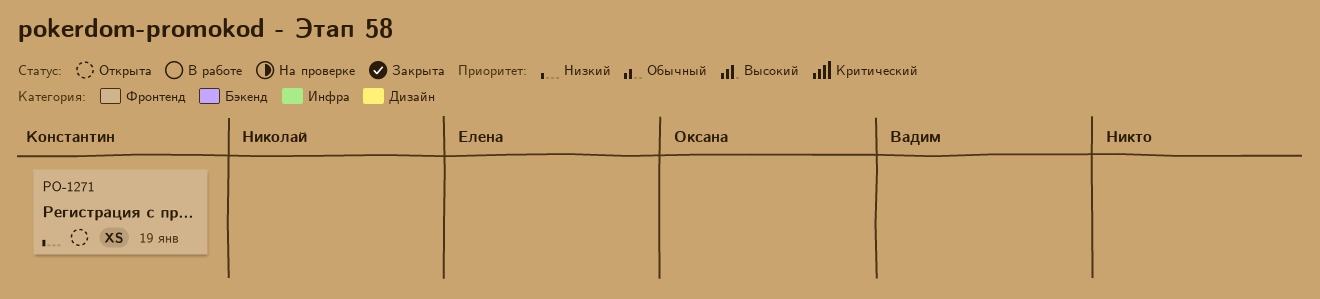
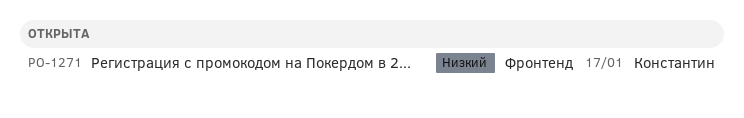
PO-1271, due: Jan 19 -> Jan 17

